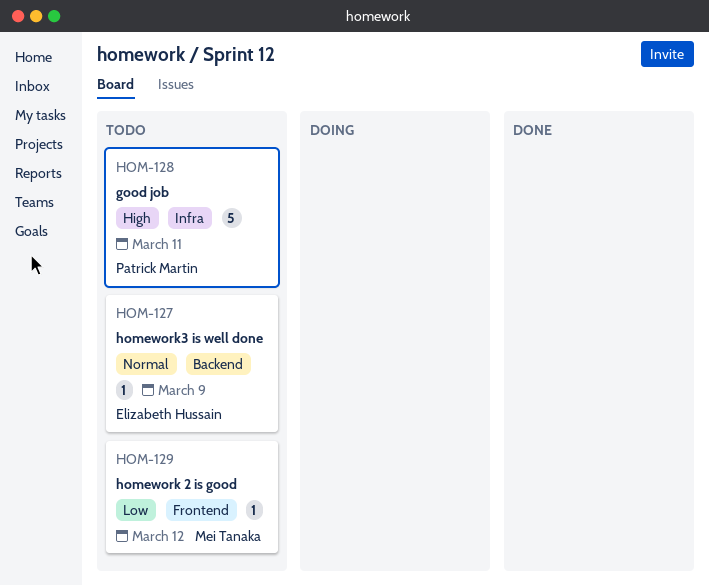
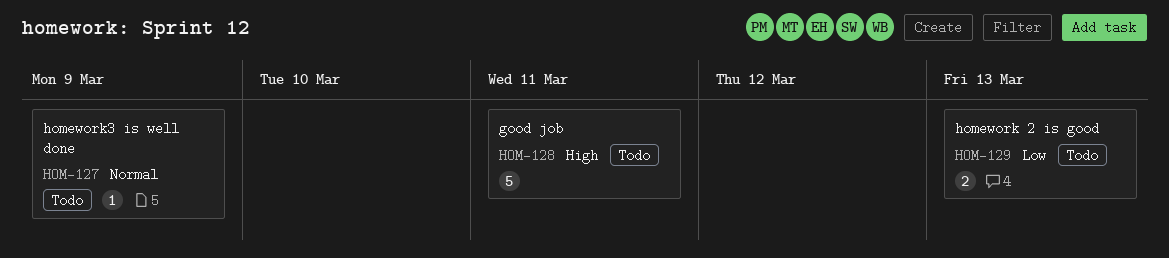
HOM-129, estimate: 1 -> 2
HOM-129, due: Mar 12 -> Mar 13

